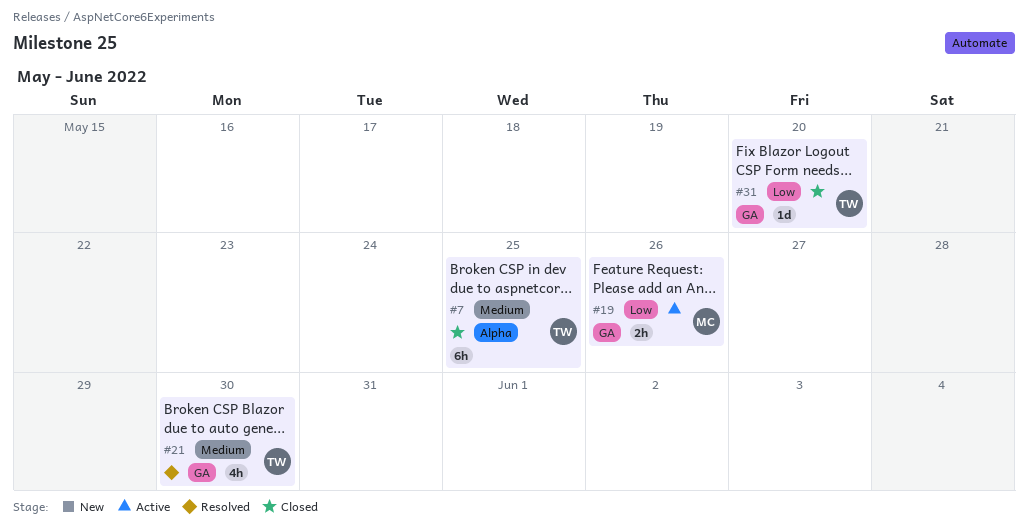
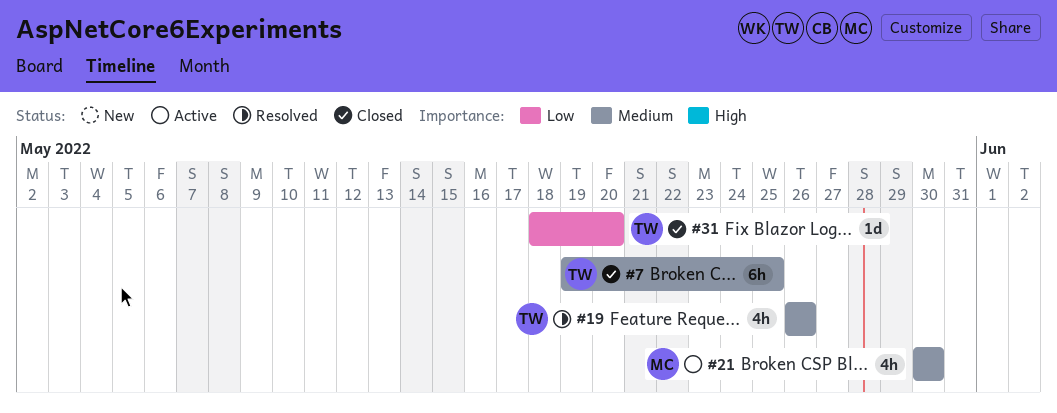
#19, status: Active -> Resolved
#19, owner: MC -> TW
#19, priority: Low -> Medium
#19, estimate: 2h -> 4h
#21, status: Resolved -> Active
#21, owner: TW -> MC

